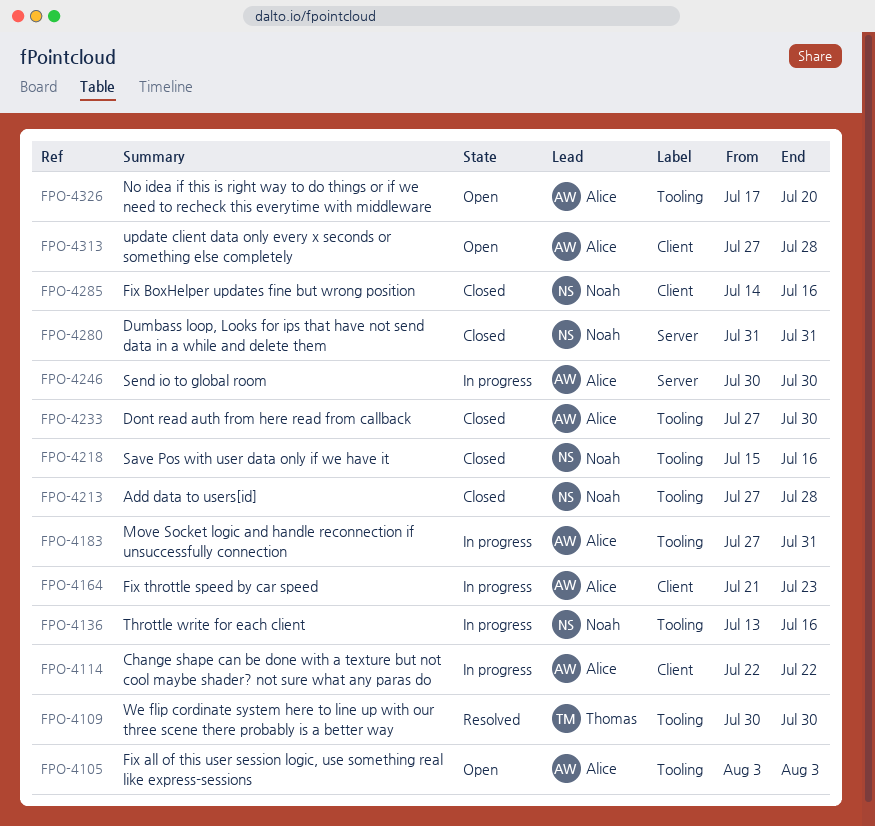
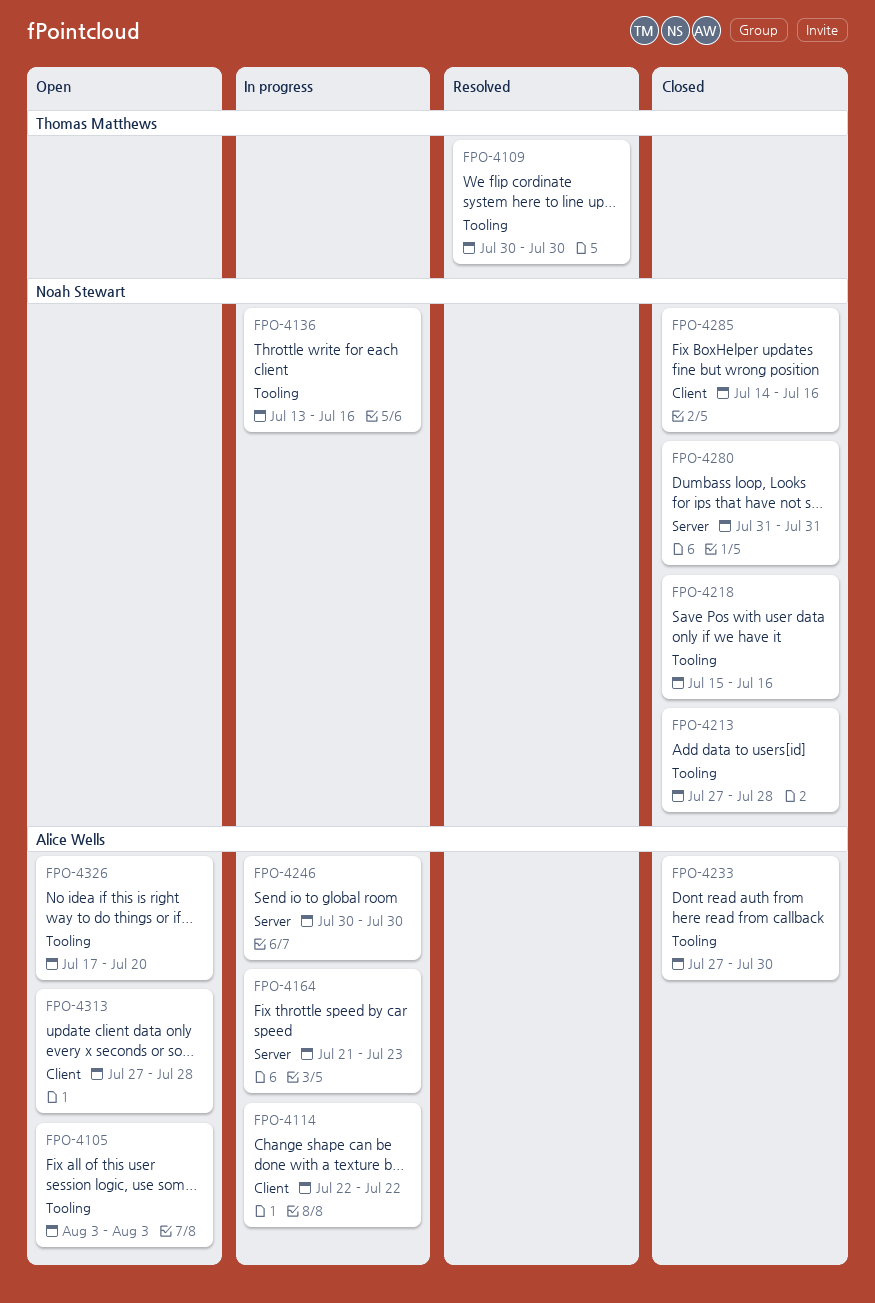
FPO-4164, label: Client -> Server
FPO-4183: present -> none

